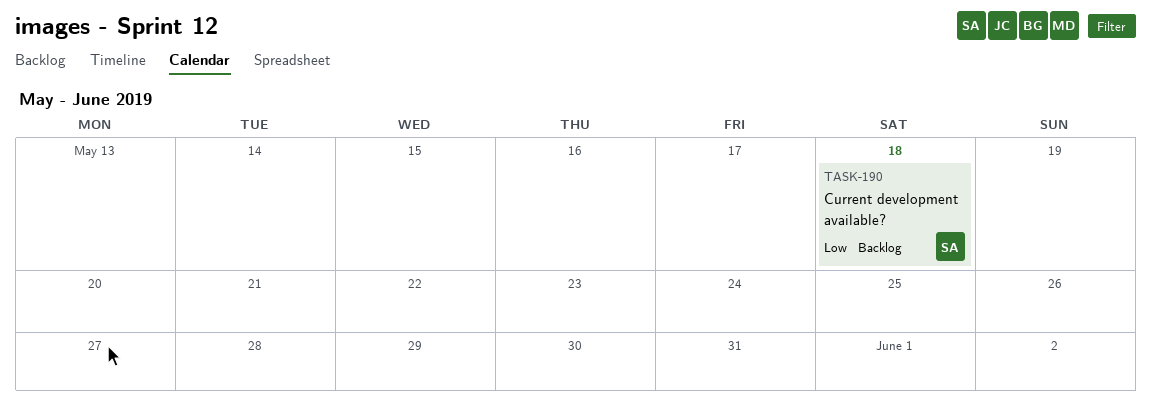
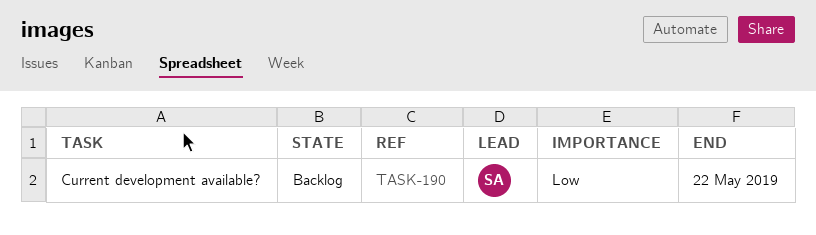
TASK-190, due: May 18 -> May 22

